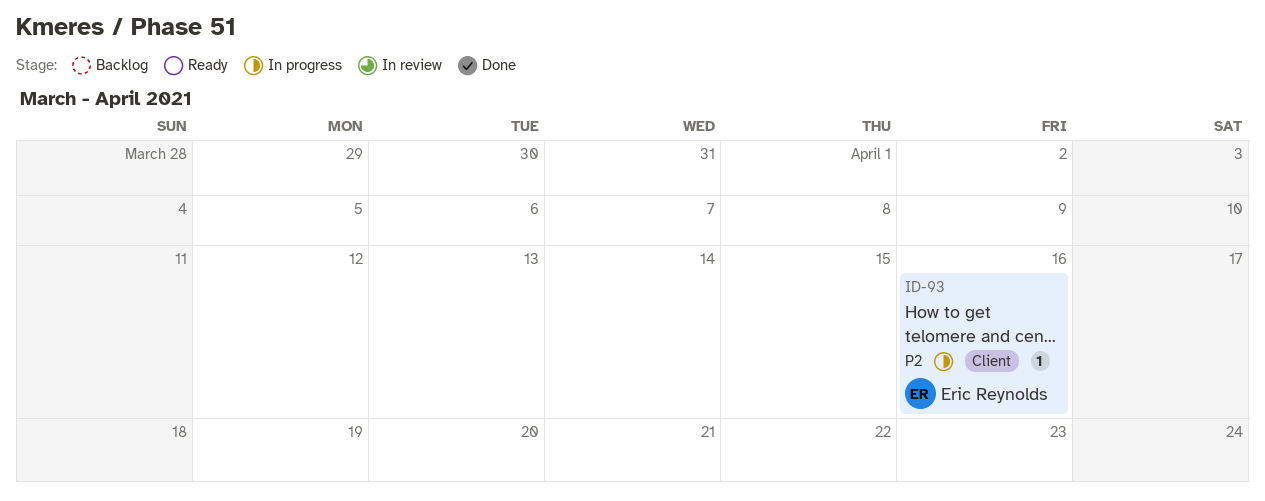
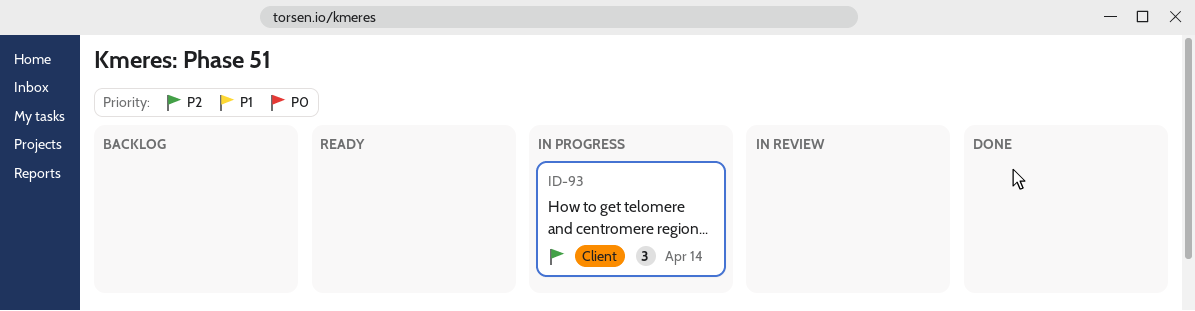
ID-93, estimate: 1 -> 3
ID-93, due: Apr 16 -> Apr 14

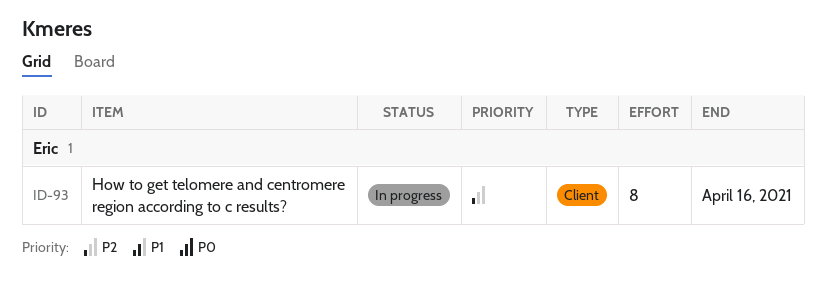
ID-93, estimate: 3 -> 8
ID-93, due: Apr 14 -> Apr 16

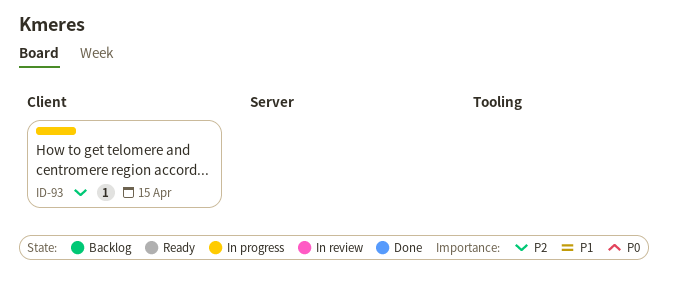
ID-93, estimate: 8 -> 1
ID-93, due: Apr 16 -> Apr 15

